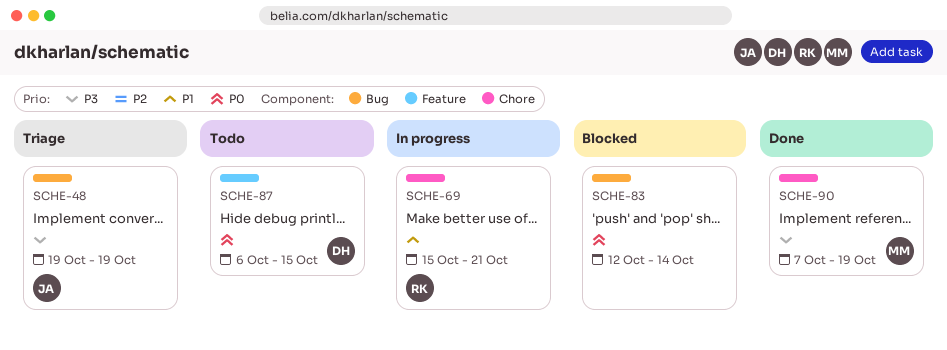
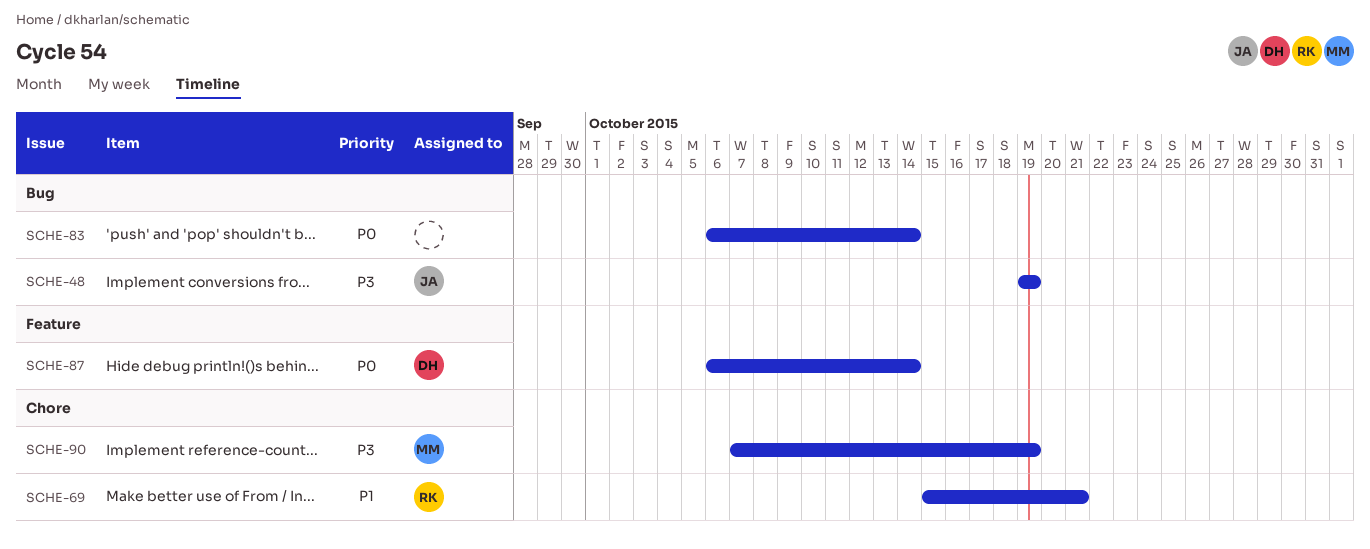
SCHE-83, start: Oct 12 -> Oct 6
SCHE-87, due: Oct 15 -> Oct 14

